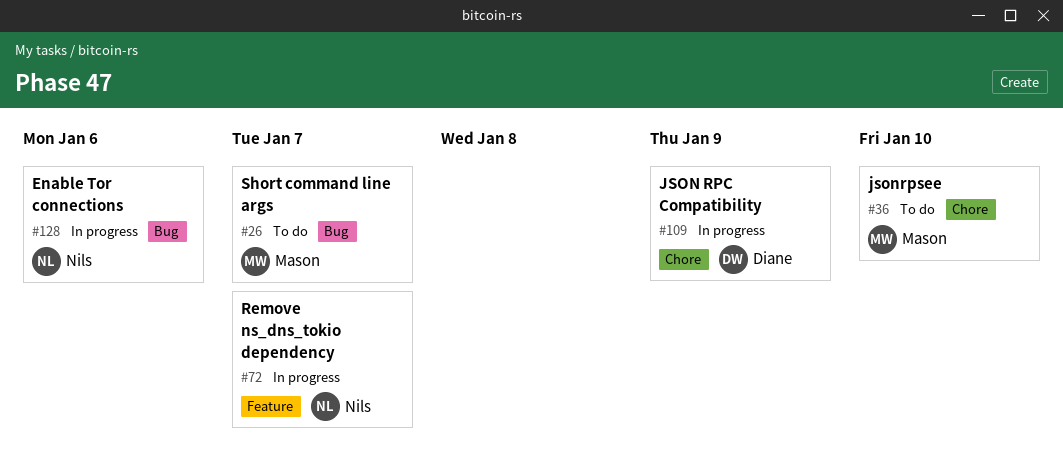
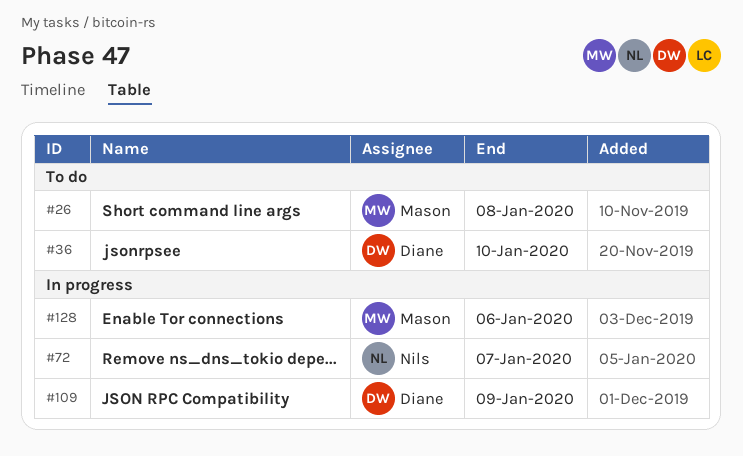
#26, due: Jan 7 -> Jan 8
#36, owner: Mason -> Diane
#128, owner: Nils -> Mason

